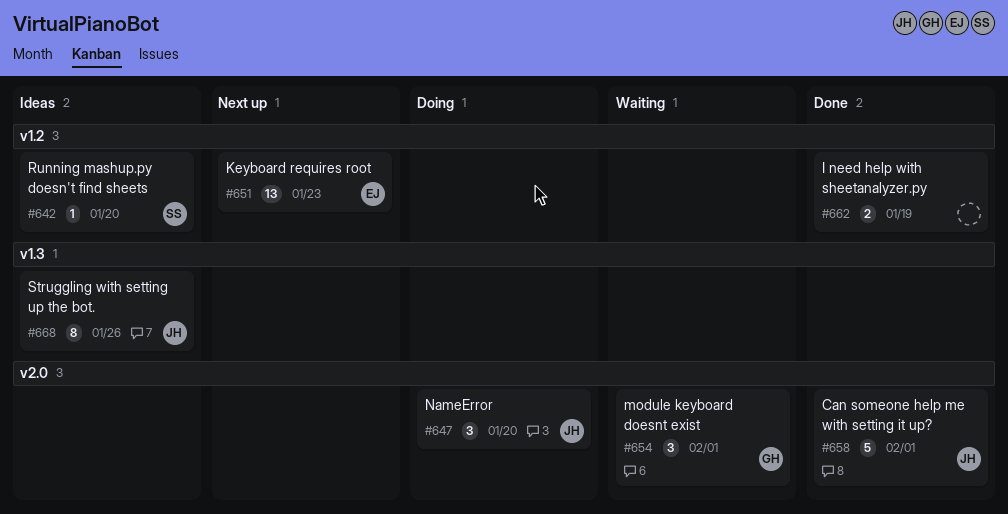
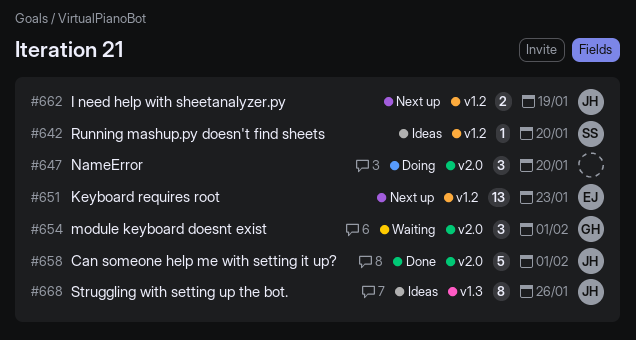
#647, owner: JH -> none
#662, status: Done -> Next up
#662, owner: none -> JH

